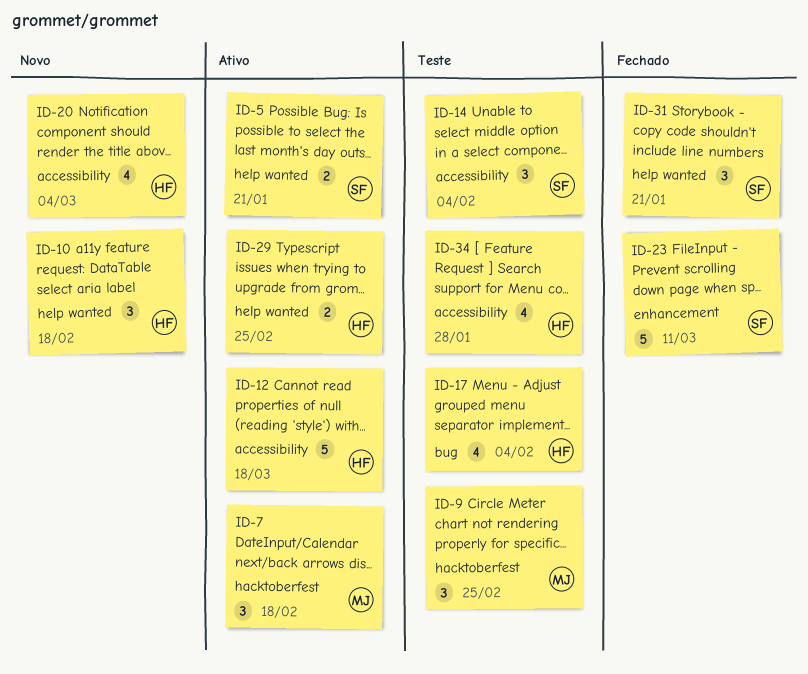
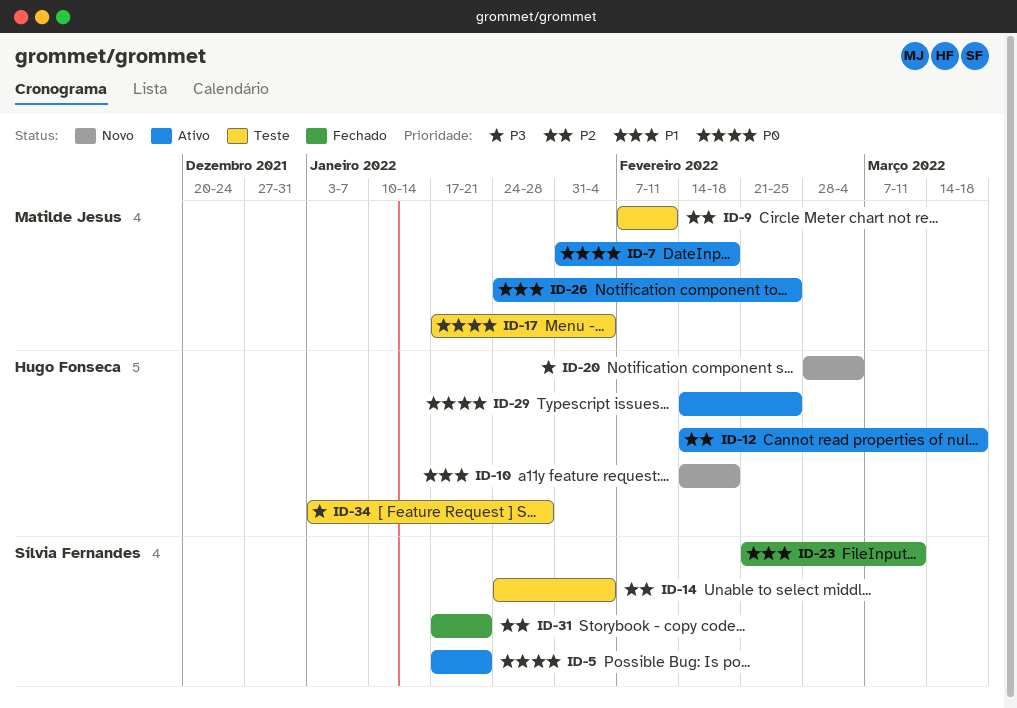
ID-9, due: Feb 25 -> Feb 11
ID-17, owner: Hugo Fonseca -> Matilde Jesus
ID-26: none -> present

